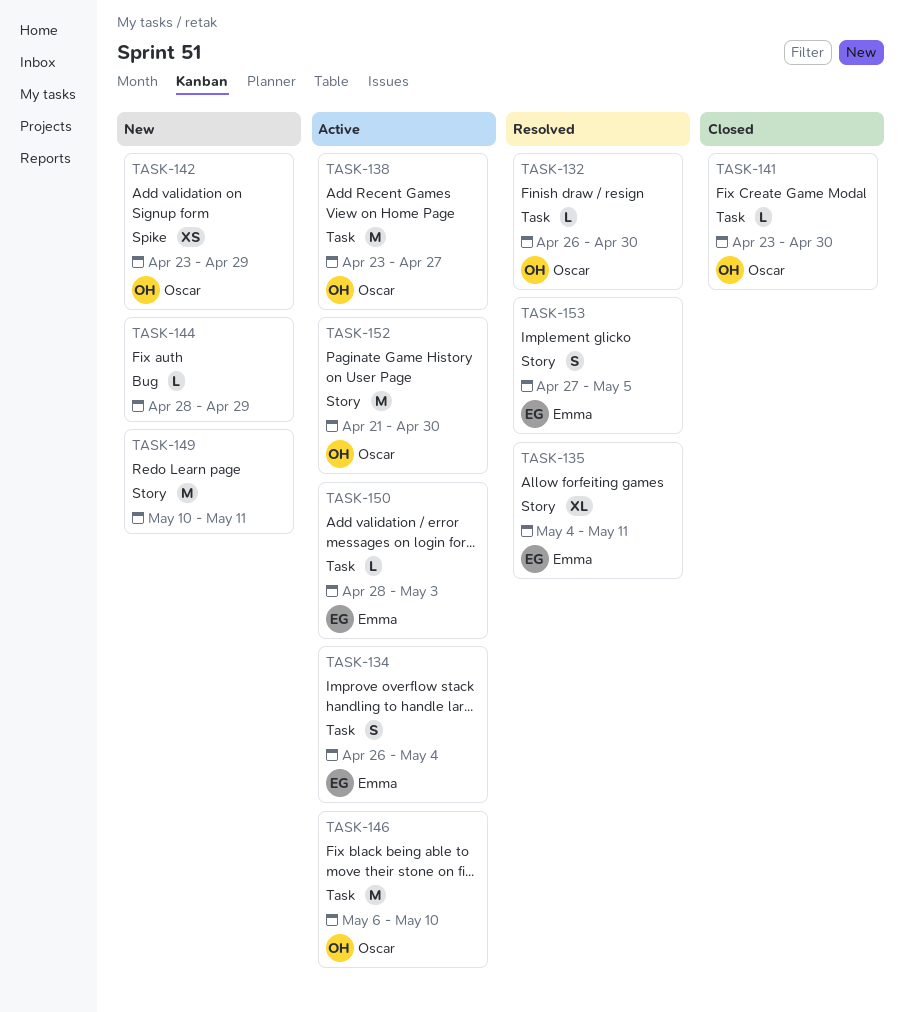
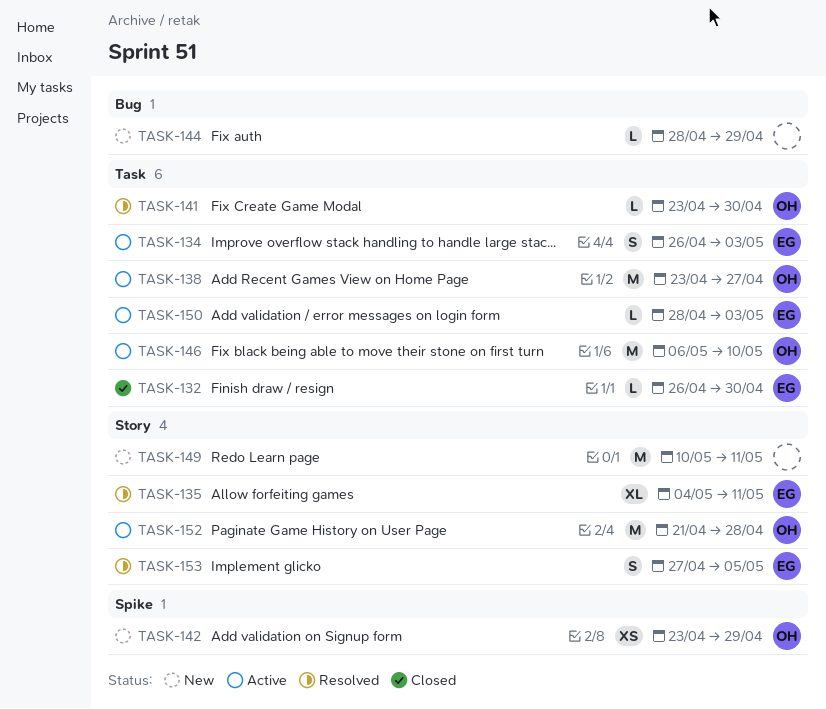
TASK-132, status: Resolved -> Closed
TASK-132, owner: Oscar -> Emma
TASK-134, due: May 4 -> May 3
TASK-141, status: Closed -> Resolved
TASK-152, due: Apr 30 -> Apr 28

